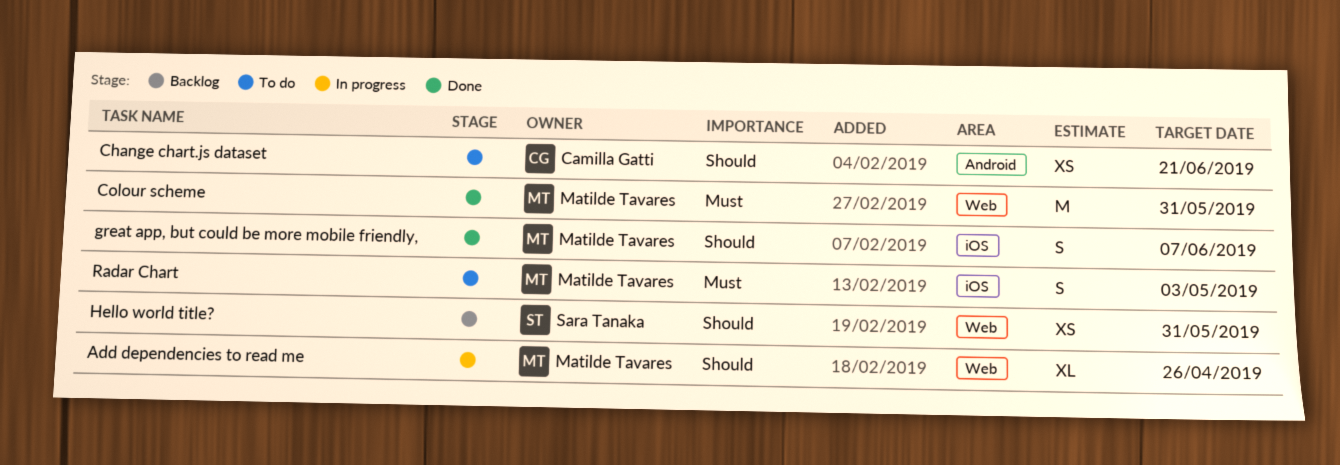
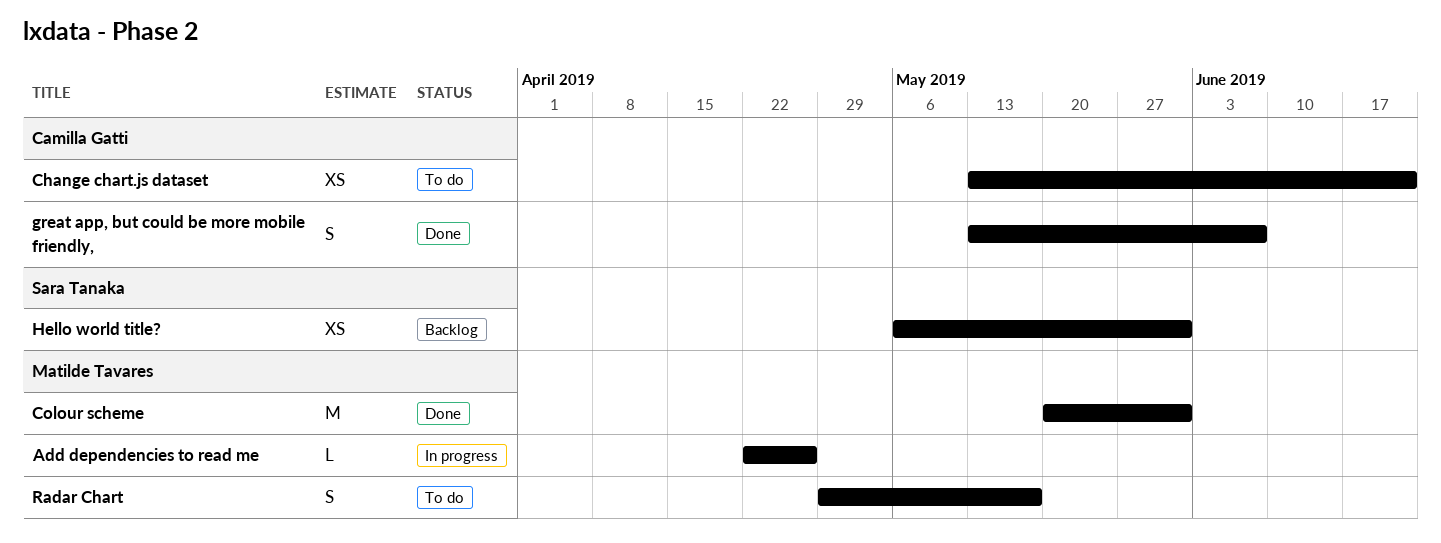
Add dependencies to read me, estimate: XL -> L
great app, but could be more mobile friendly,, owner: Matilde Tavares -> Camilla Gatti
Radar Chart, due: May 3 -> May 17

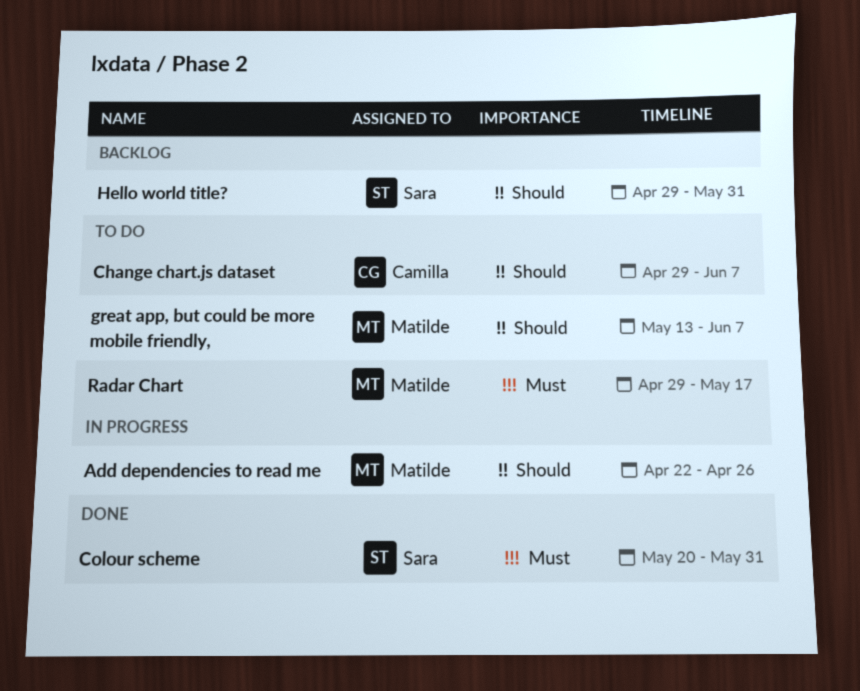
Change chart.js dataset, start: May 13 -> Apr 29
Change chart.js dataset, due: Jun 21 -> Jun 7
Colour scheme, owner: Matilde Tavares -> Sara Tanaka
great app, but could be more mobile friendly,, status: Done -> To do
great app, but could be more mobile friendly,, owner: Camilla Gatti -> Matilde Tavares
Hello world title?, start: May 6 -> Apr 29

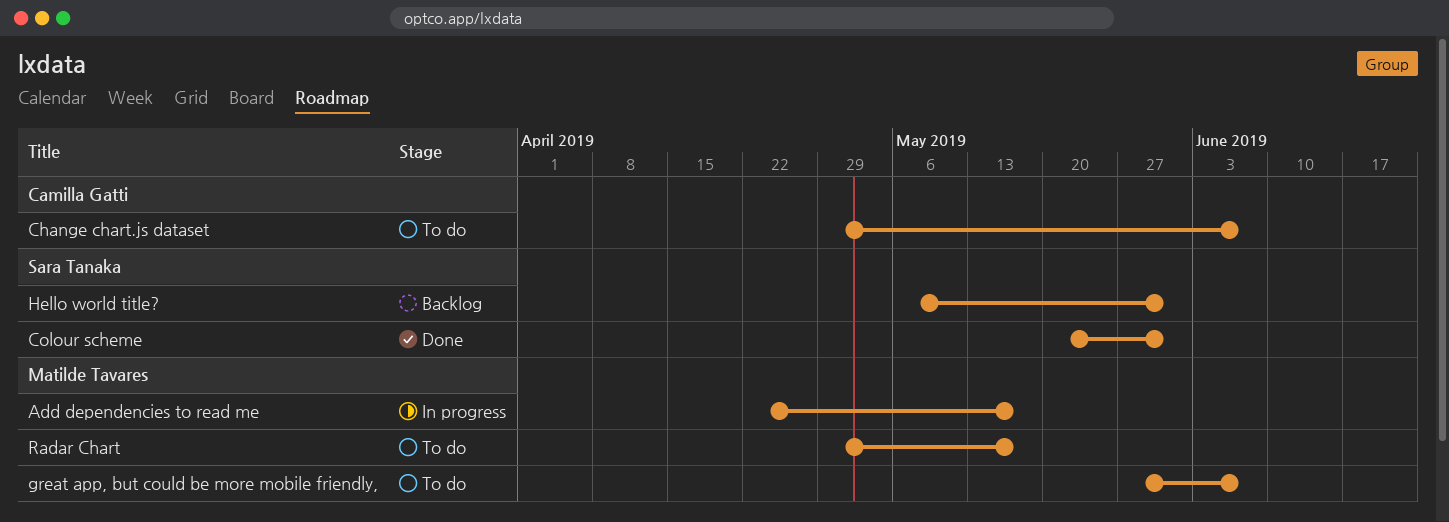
Add dependencies to read me, due: Apr 26 -> May 17
great app, but could be more mobile friendly,, start: May 13 -> May 27
Hello world title?, start: Apr 29 -> May 6

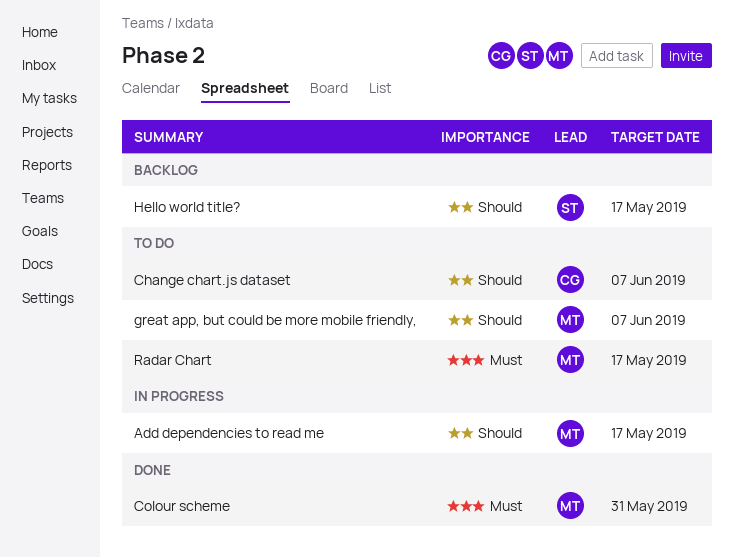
Colour scheme, owner: Sara Tanaka -> Matilde Tavares
Hello world title?, due: May 31 -> May 17

